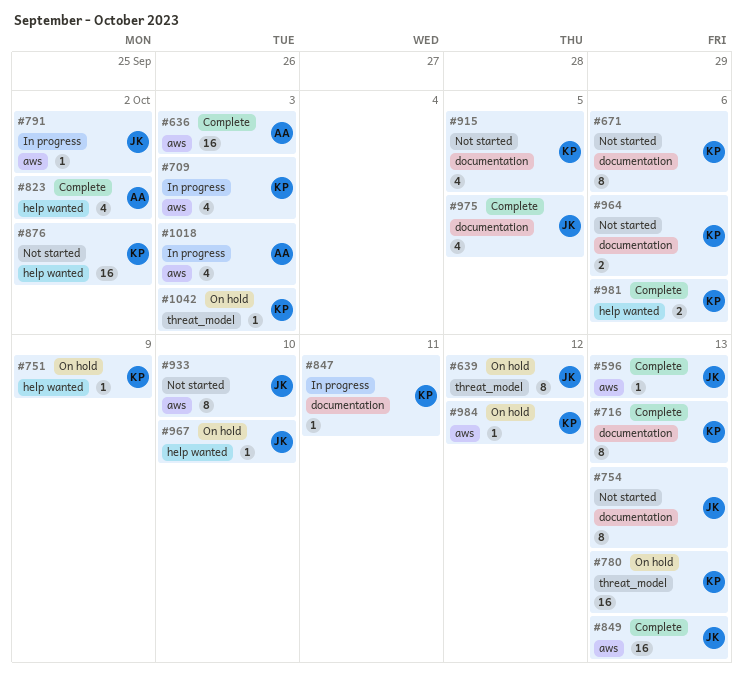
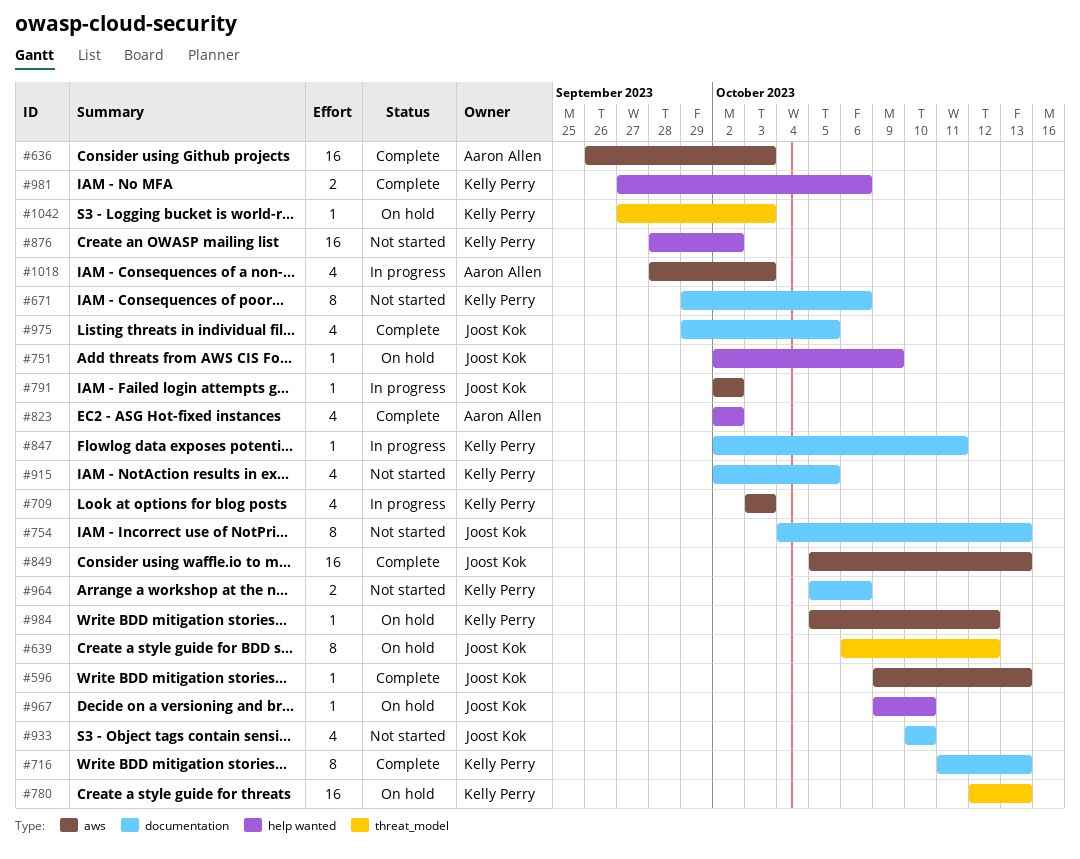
#751, owner: Kelly Perry -> Joost Kok
#933, label: aws -> documentation
#933, estimate: 8 -> 4

